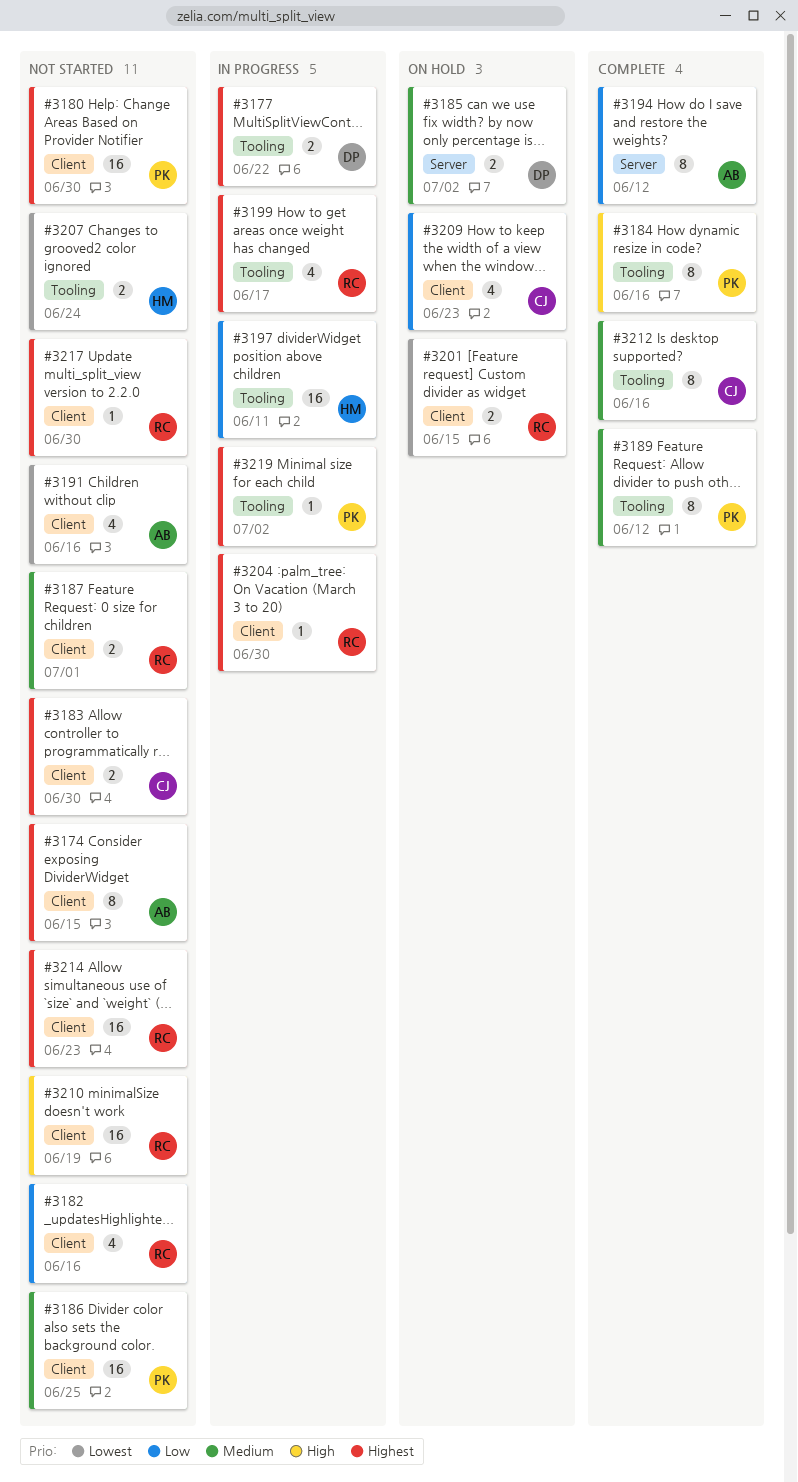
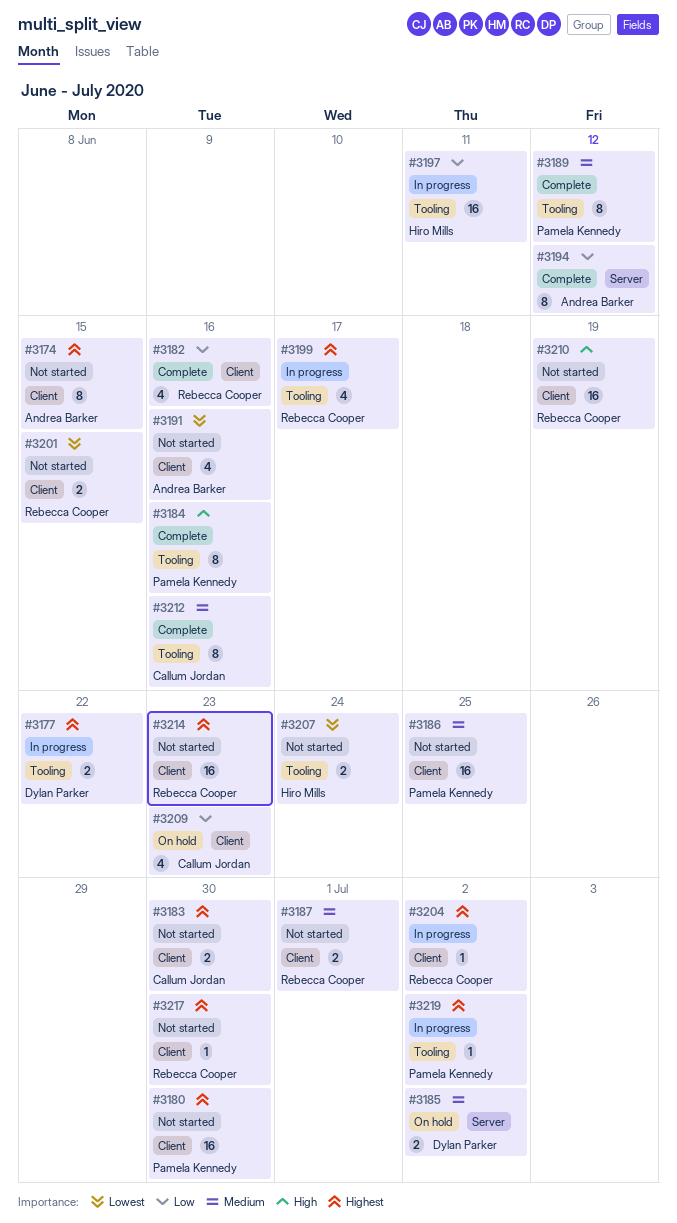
#3182, status: Not started -> Complete
#3201, status: On hold -> Not started
#3204, due: Jun 30 -> Jul 2

